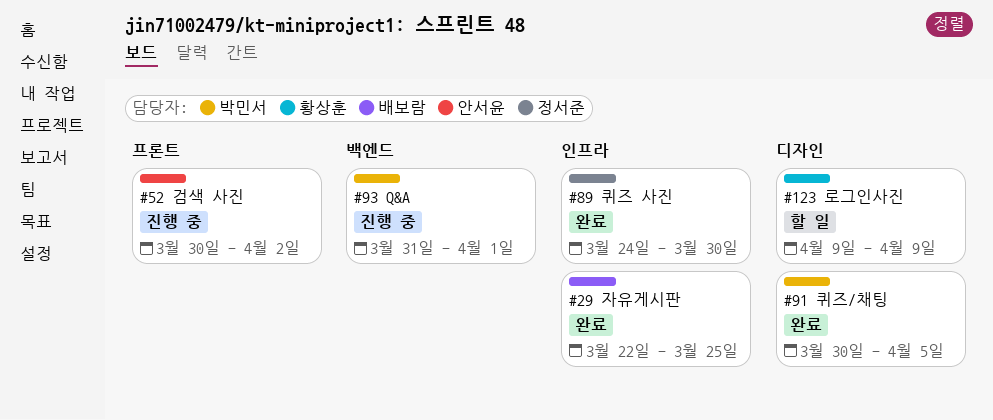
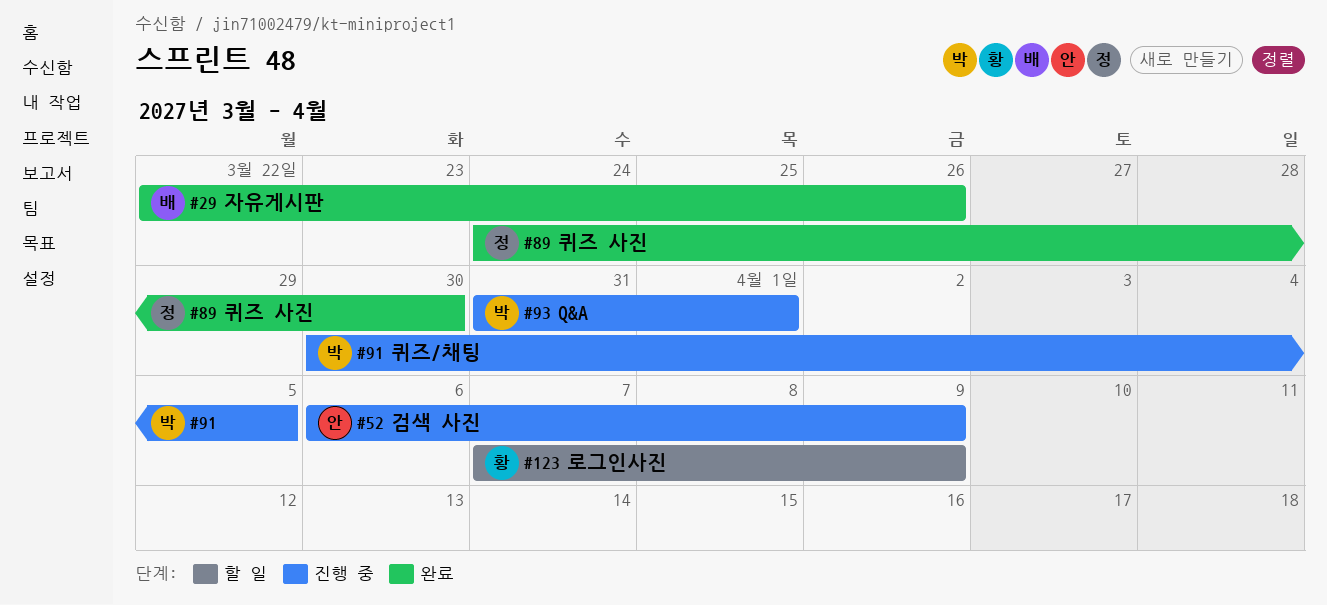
#29, due: Mar 25 -> Mar 26
#52, start: Mar 30 -> Apr 6
#52, due: Apr 2 -> Apr 9
#91, status: 완료 -> 진행 중
#123, start: Apr 9 -> Apr 7

